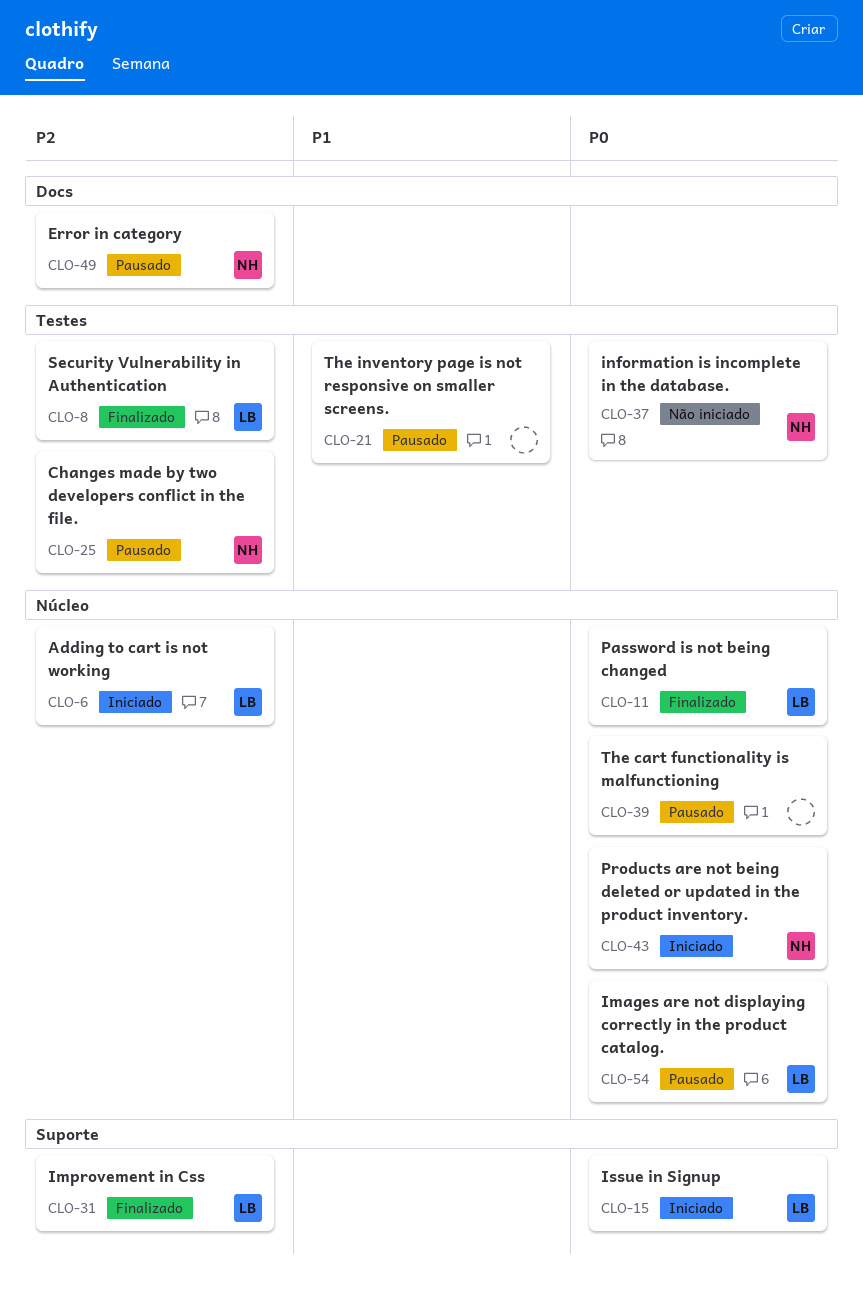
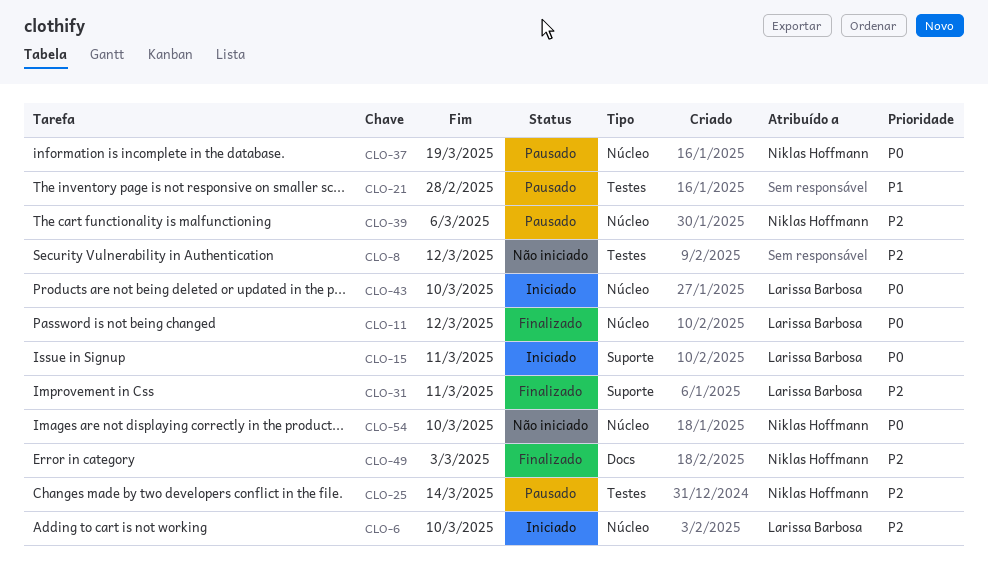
CLO-8, status: Finalizado -> Não iniciado
CLO-8, owner: Larissa Barbosa -> none
CLO-37, status: Não iniciado -> Pausado
CLO-37, label: Testes -> Núcleo
CLO-39, owner: none -> Niklas Hoffmann
CLO-39, priority: P0 -> P2
CLO-43, owner: Niklas Hoffmann -> Larissa Barbosa
CLO-49, status: Pausado -> Finalizado
CLO-54, status: Pausado -> Não iniciado
CLO-54, owner: Larissa Barbosa -> Niklas Hoffmann

